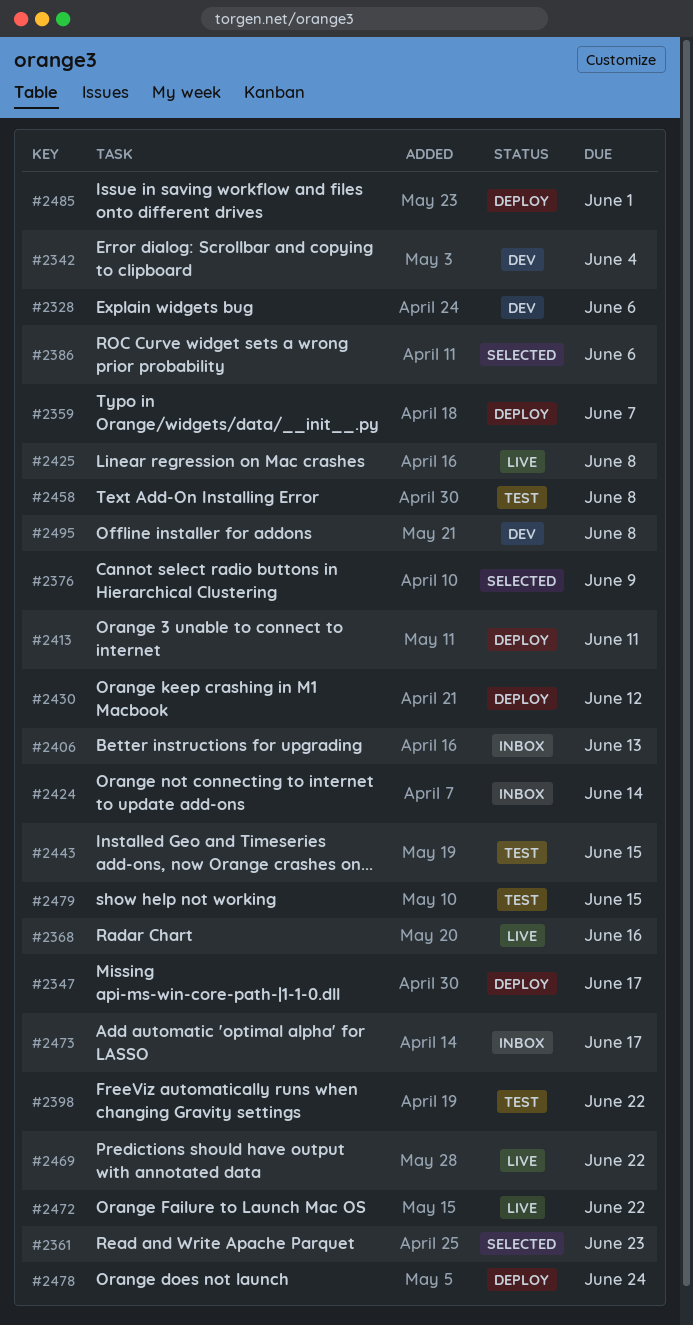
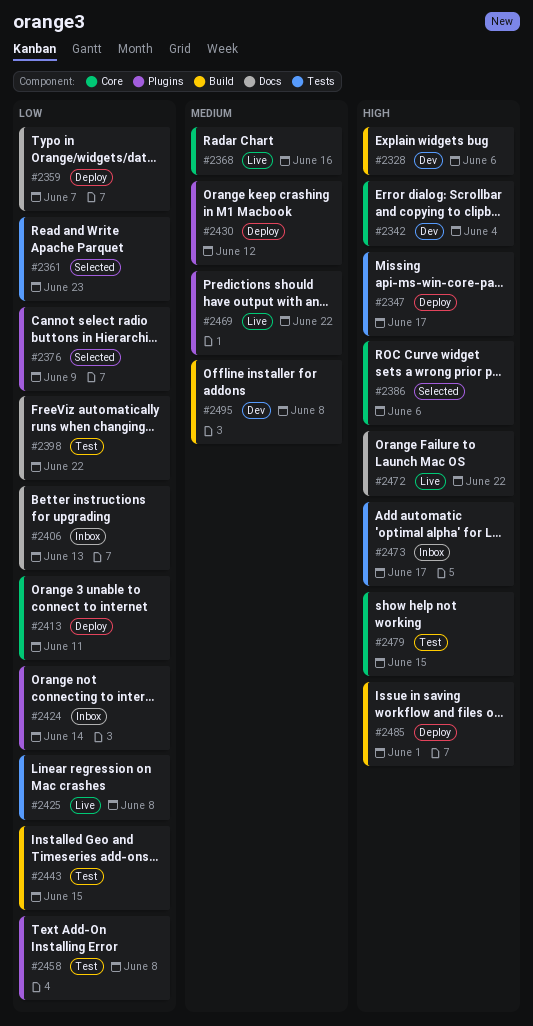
#2478: present -> none

